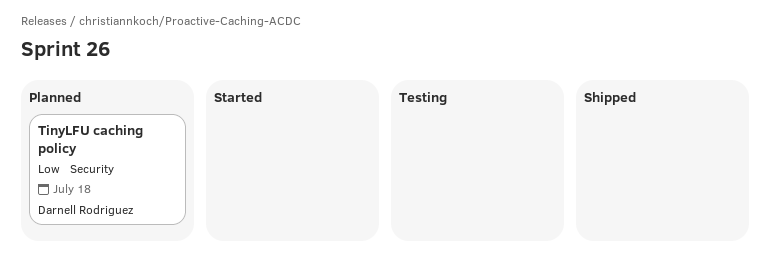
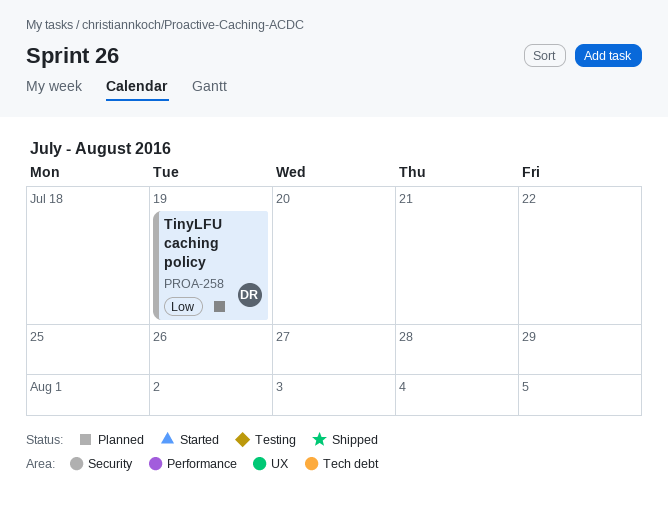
TinyLFU caching policy, due: Jul 18 -> Jul 19

